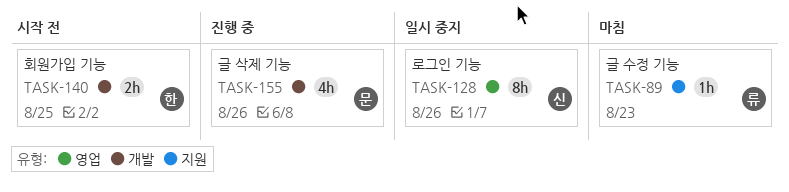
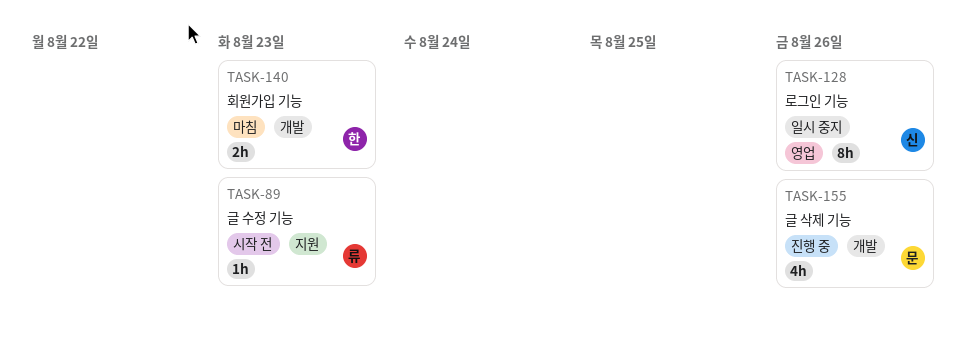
TASK-89, status: 마침 -> 시작 전
TASK-140, status: 시작 전 -> 마침
TASK-140, due: Aug 25 -> Aug 23

